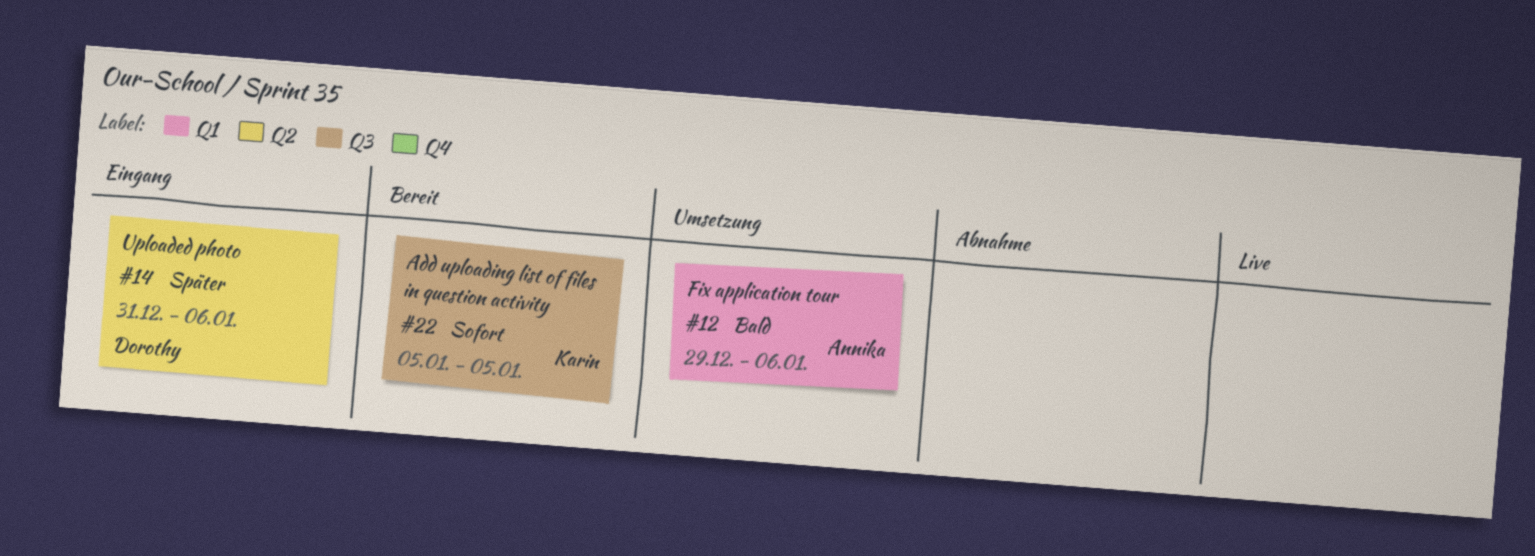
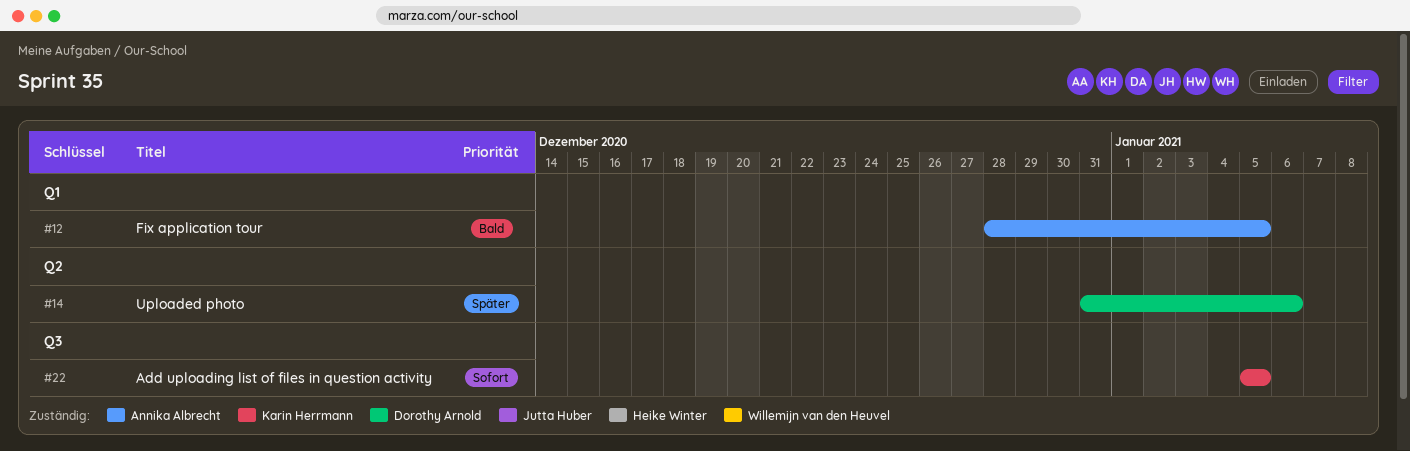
#12, start: Dec 29 -> Dec 28
#12, due: Jan 6 -> Jan 5

